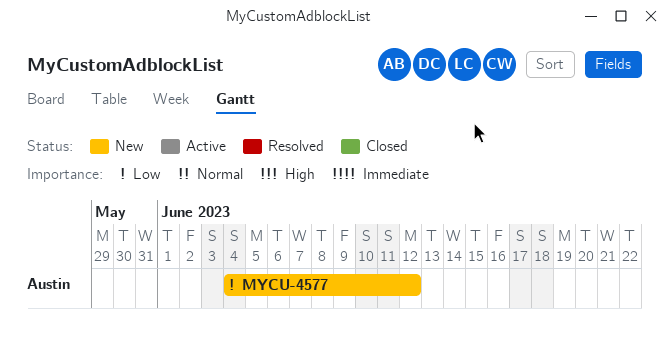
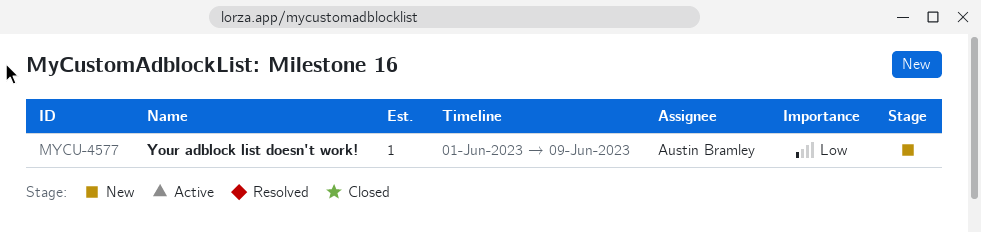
MYCU-4577, start: Jun 4 -> Jun 1
MYCU-4577, due: Jun 12 -> Jun 9

